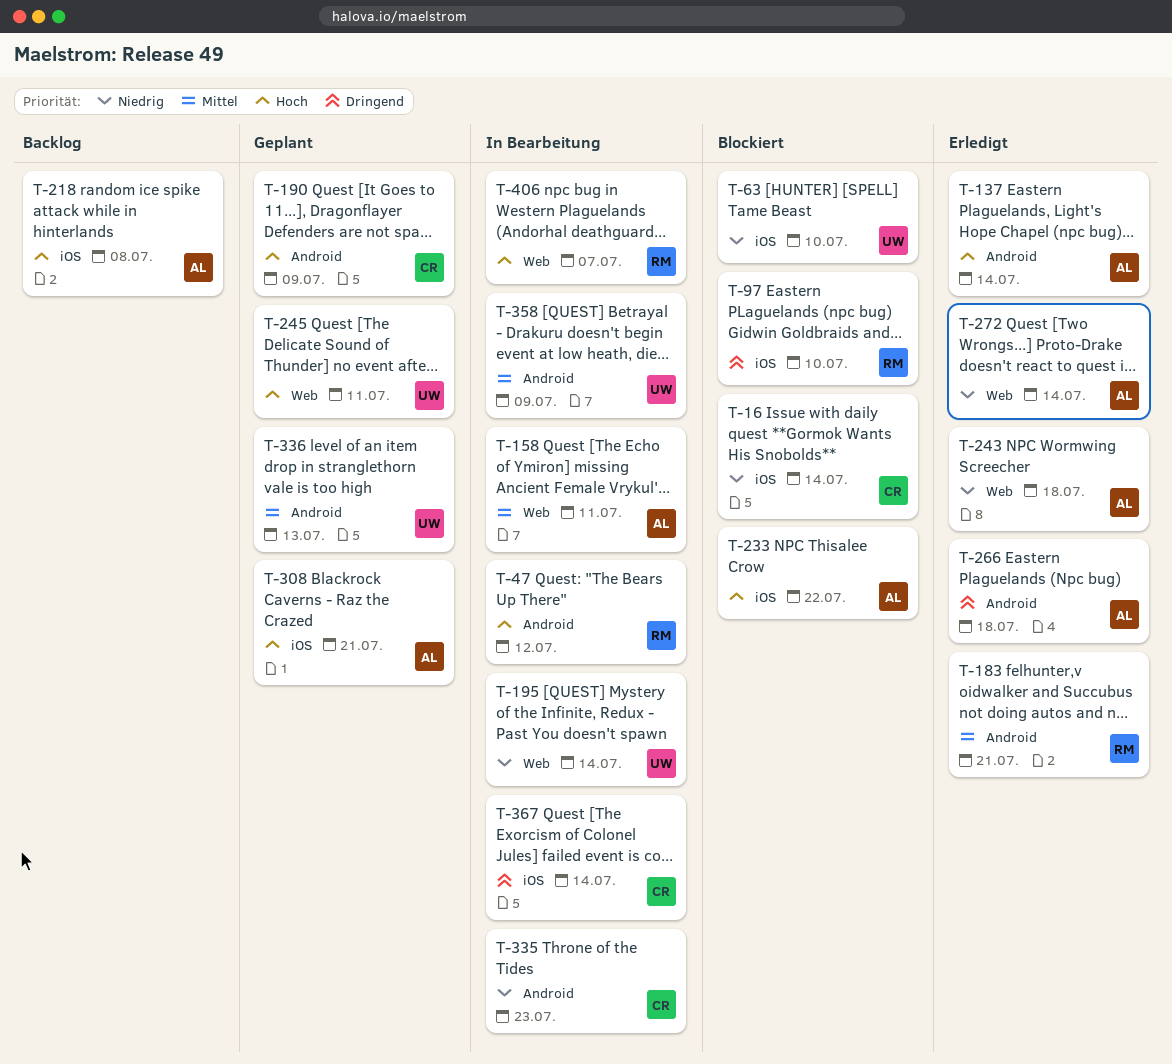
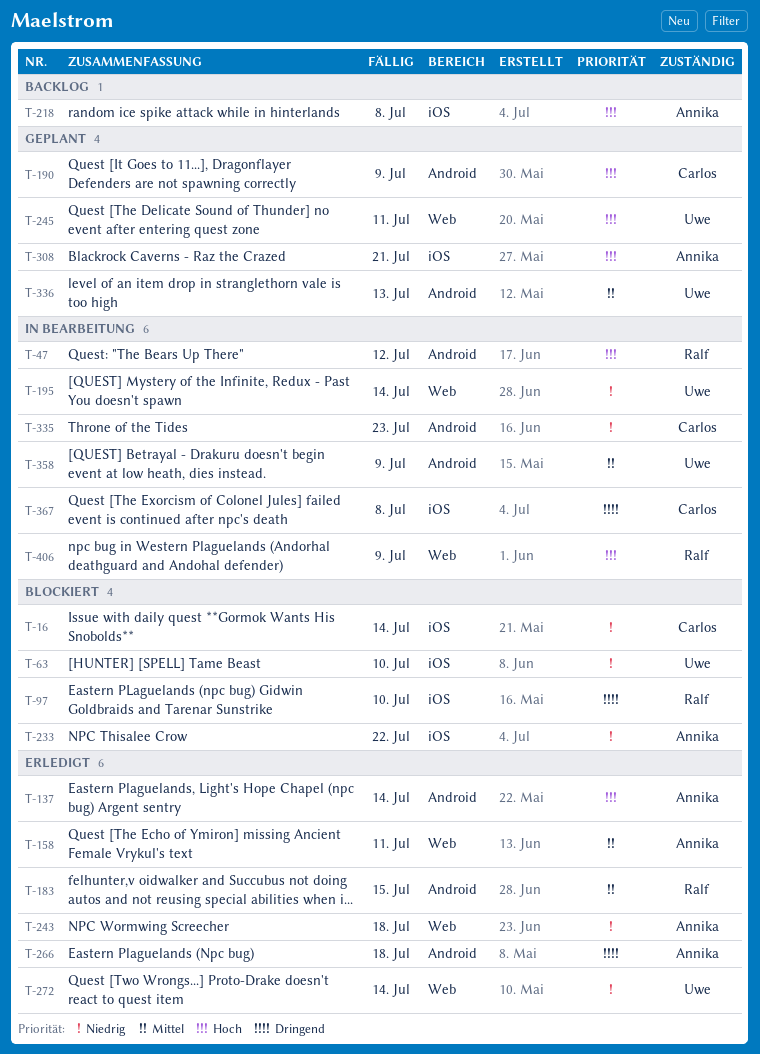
T-158, status: In Bearbeitung -> Erledigt
T-183, due: Jul 21 -> Jul 15
T-233, priority: Hoch -> Niedrig
T-272, owner: Annika -> Uwe
T-367, due: Jul 14 -> Jul 8
T-406, due: Jul 7 -> Jul 9

